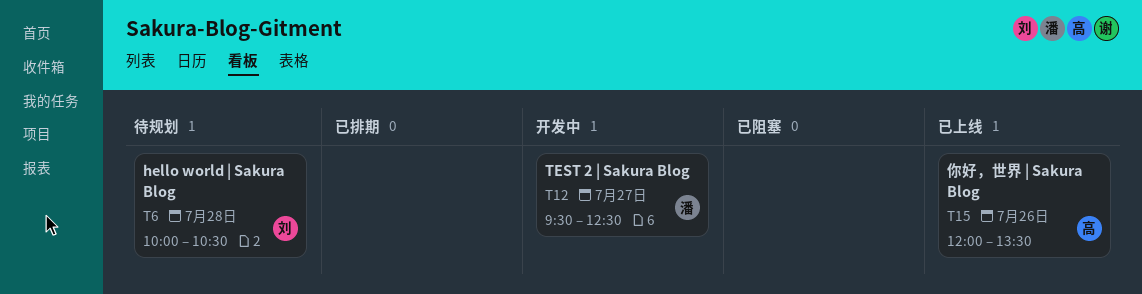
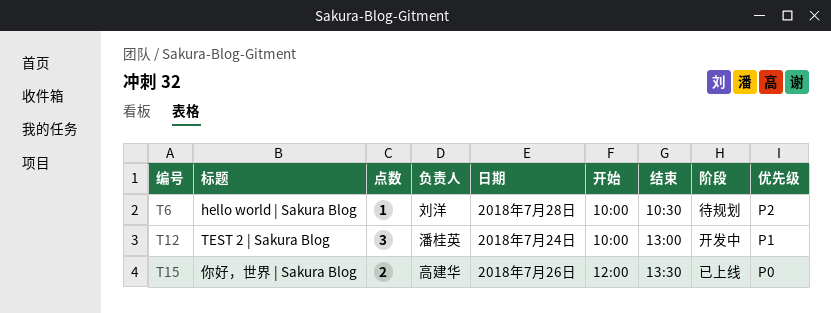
T12, day: Jul 27 -> Jul 24
T12, begins: 09:30 -> 10:00
T12, ends: 12:30 -> 13:00

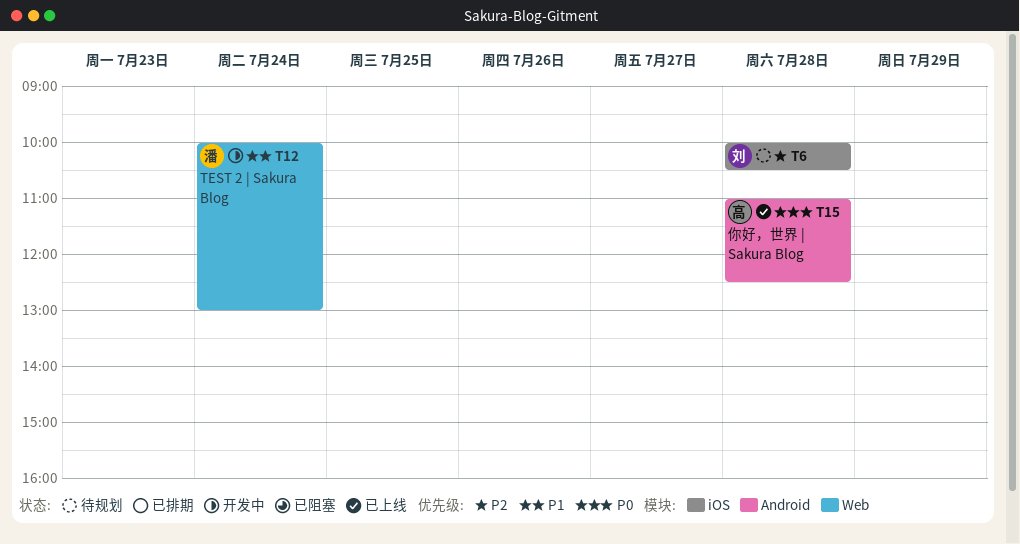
T15, day: Jul 26 -> Jul 28
T15, begins: 12:00 -> 11:00
T15, ends: 13:30 -> 12:30

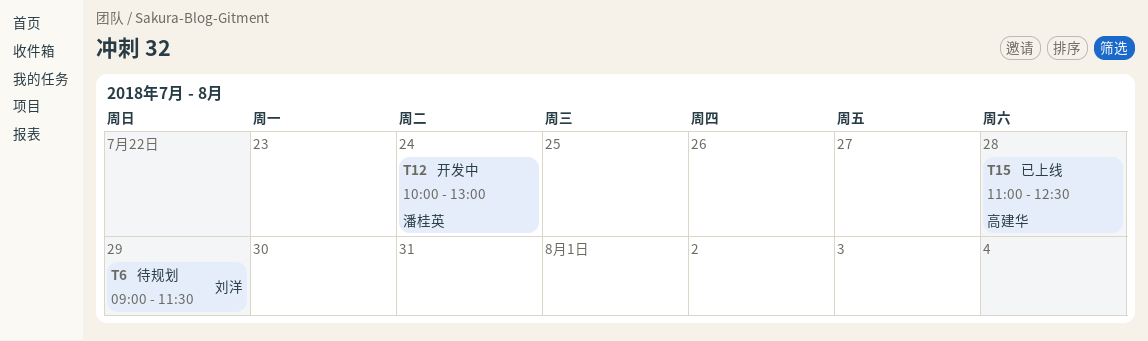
T6, day: Jul 28 -> Jul 29
T6, begins: 10:00 -> 09:00
T6, ends: 10:30 -> 11:30

